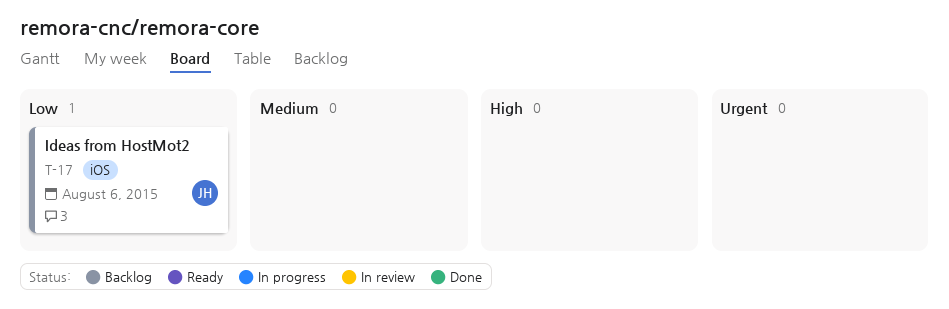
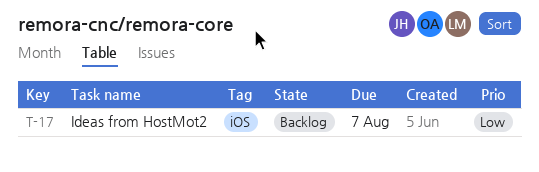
T-17, due: Aug 6 -> Aug 7

